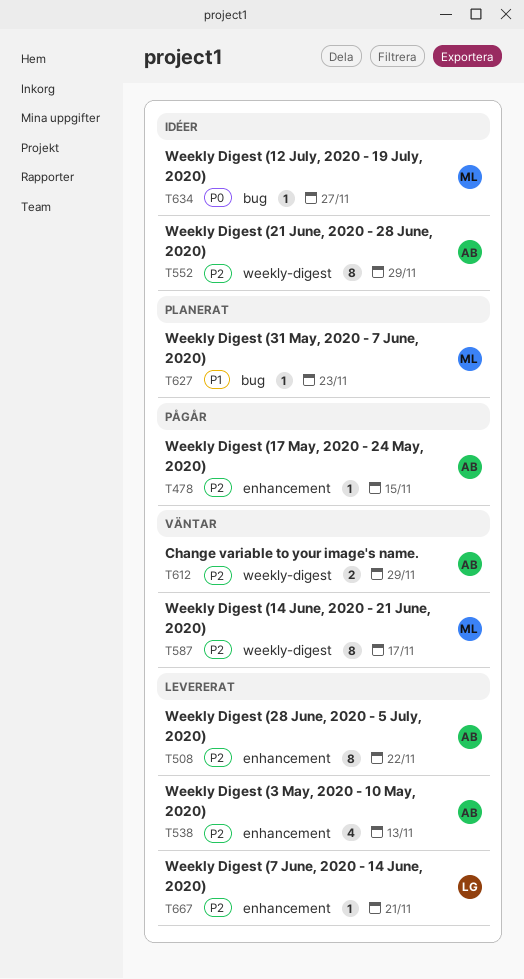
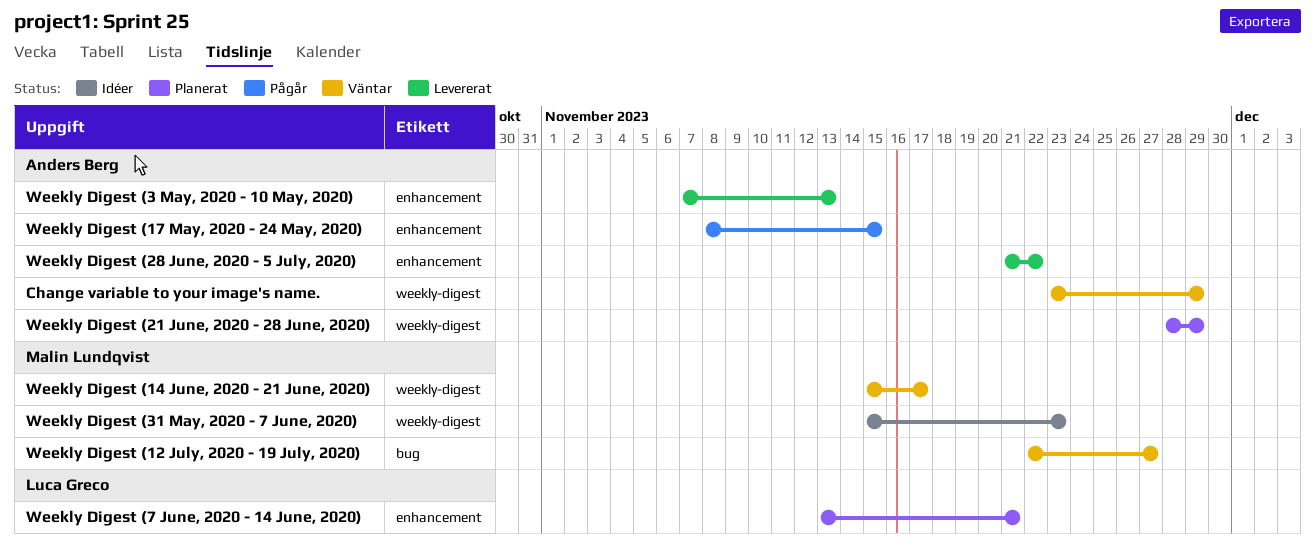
Weekly Digest (12 July, 2020 - 19 July, 2020), status: Idéer -> Väntar
Weekly Digest (21 June, 2020 - 28 June, 2020), status: Idéer -> Planerat
Weekly Digest (31 May, 2020 - 7 June, 2020), status: Planerat -> Idéer
Weekly Digest (31 May, 2020 - 7 June, 2020), label: bug -> weekly-digest
Weekly Digest (7 June, 2020 - 14 June, 2020), status: Levererat -> Planerat

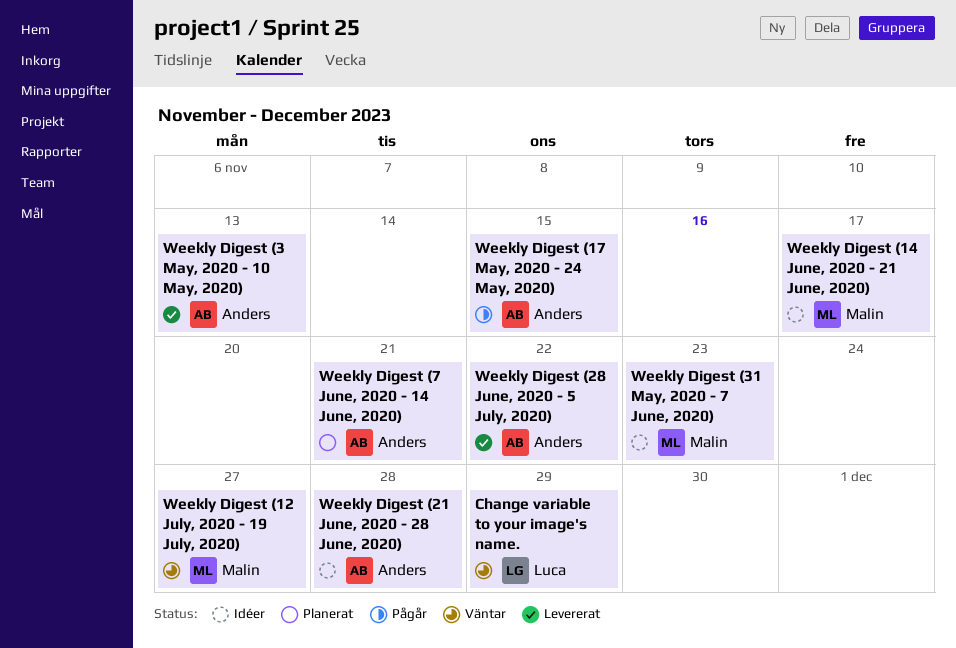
Change variable to your image's name., owner: Anders Berg -> Luca Greco
Weekly Digest (14 June, 2020 - 21 June, 2020), status: Väntar -> Idéer
Weekly Digest (21 June, 2020 - 28 June, 2020), status: Planerat -> Idéer
Weekly Digest (21 June, 2020 - 28 June, 2020), due: Nov 29 -> Nov 28
Weekly Digest (7 June, 2020 - 14 June, 2020), owner: Luca Greco -> Anders Berg

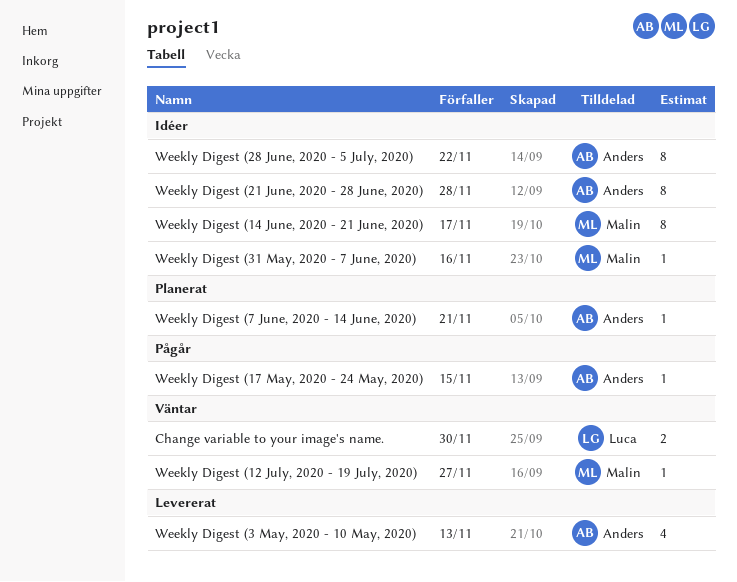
Change variable to your image's name., due: Nov 29 -> Nov 30
Weekly Digest (28 June, 2020 - 5 July, 2020), status: Levererat -> Idéer
Weekly Digest (31 May, 2020 - 7 June, 2020), due: Nov 23 -> Nov 16

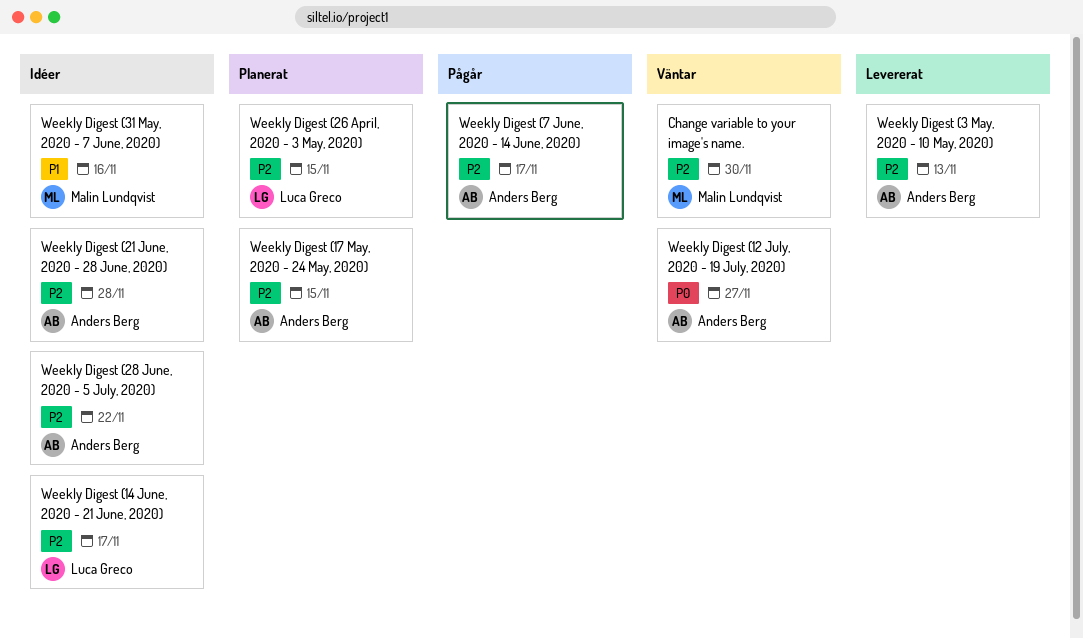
Change variable to your image's name., owner: Luca Greco -> Malin Lundqvist
Weekly Digest (12 July, 2020 - 19 July, 2020), owner: Malin Lundqvist -> Anders Berg
Weekly Digest (14 June, 2020 - 21 June, 2020), owner: Malin Lundqvist -> Luca Greco
Weekly Digest (17 May, 2020 - 24 May, 2020), status: Pågår -> Planerat
Weekly Digest (26 April, 2020 - 3 May, 2020): none -> present
Weekly Digest (7 June, 2020 - 14 June, 2020), status: Planerat -> Pågår
Weekly Digest (7 June, 2020 - 14 June, 2020), due: Nov 21 -> Nov 17

